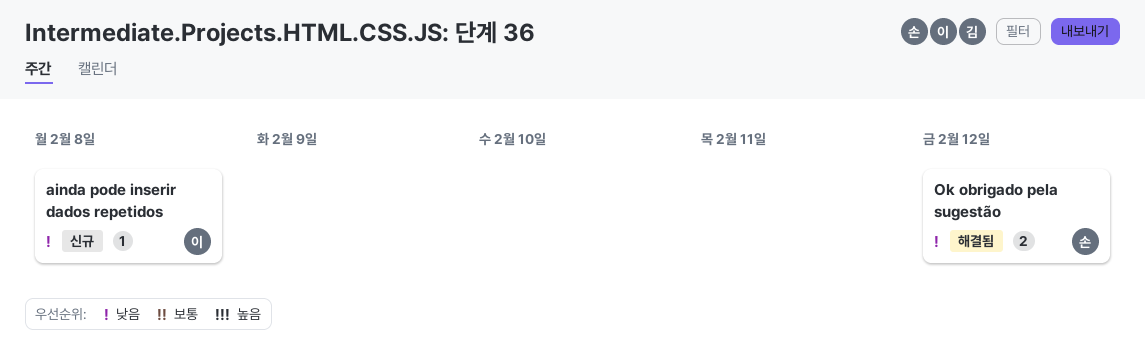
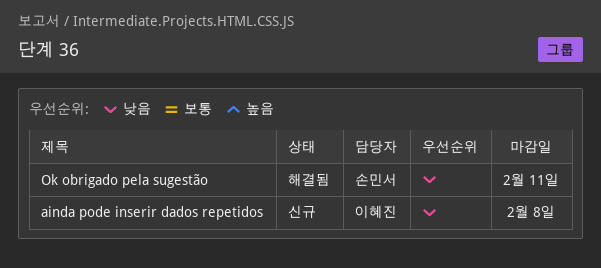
Ok obrigado pela sugestão, due: Feb 12 -> Feb 11

